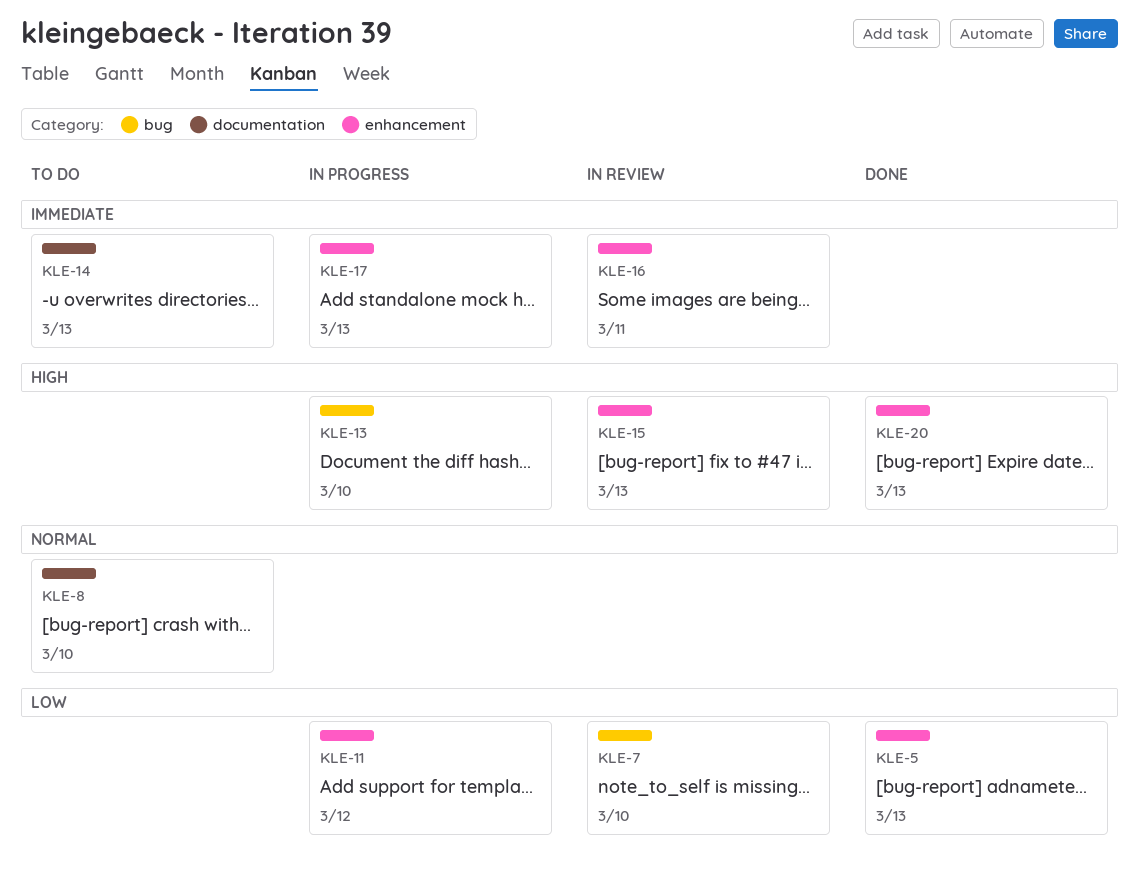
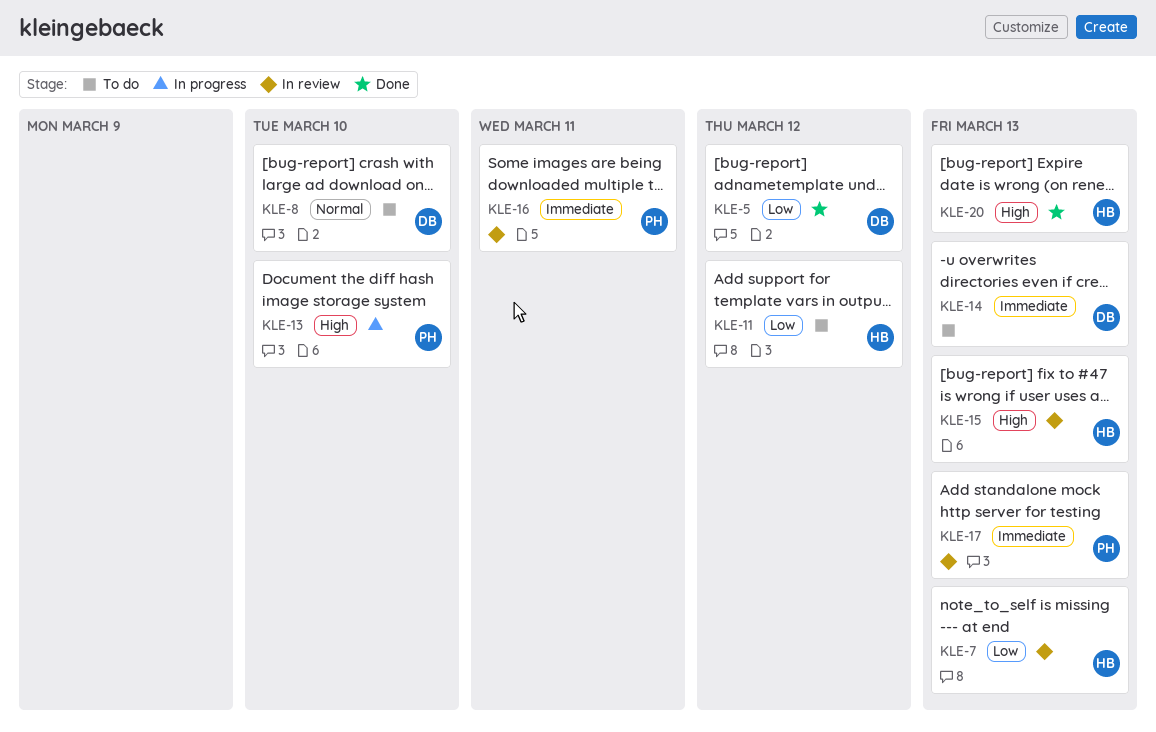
KLE-5, due: Mar 13 -> Mar 12
KLE-7, due: Mar 10 -> Mar 13
KLE-11, status: In progress -> To do
KLE-17, status: In progress -> In review

